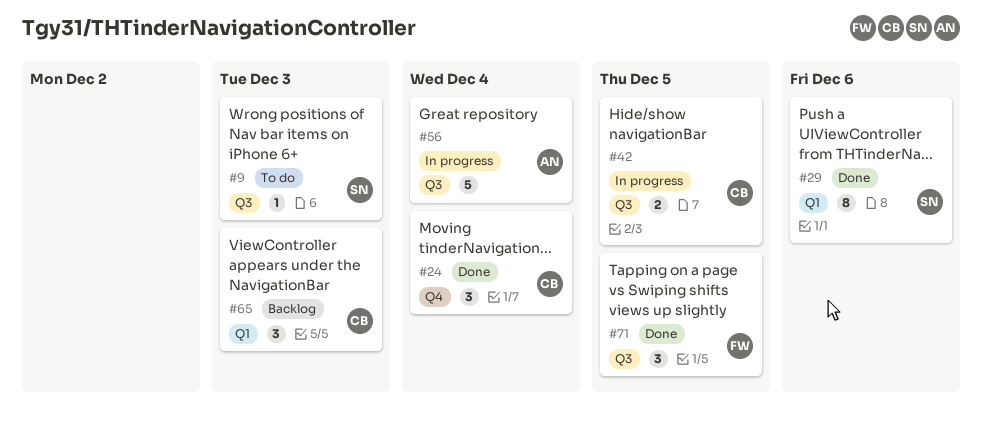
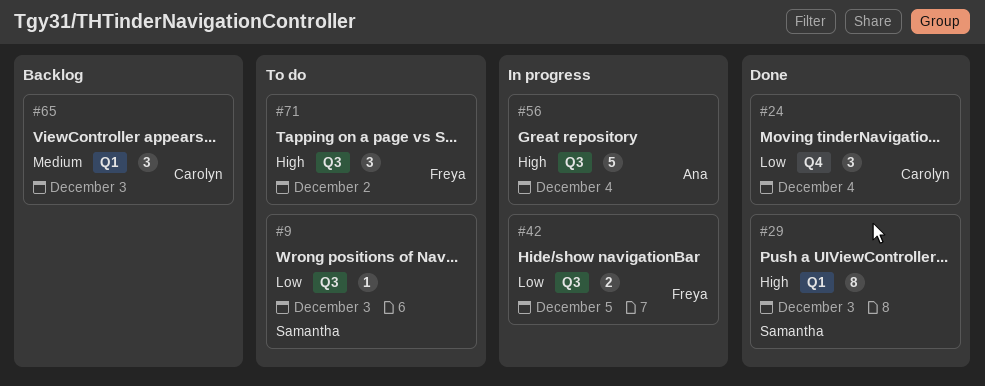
#29, due: Dec 6 -> Dec 3
#42, owner: Carolyn -> Freya
#71, status: Done -> To do
#71, due: Dec 5 -> Dec 2

